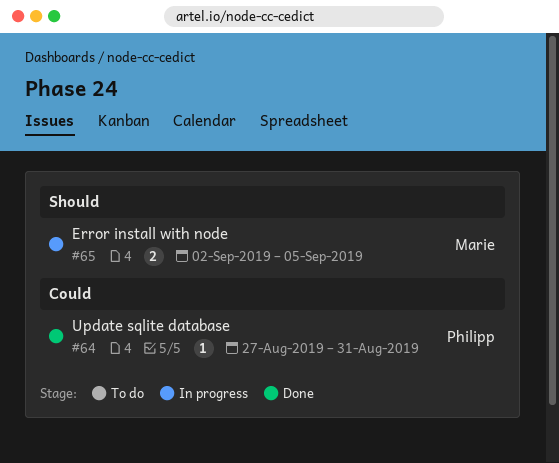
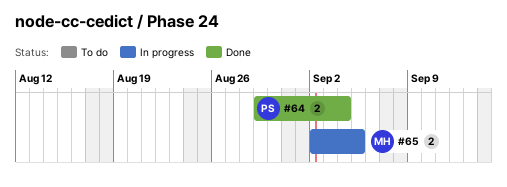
#64, estimate: 1 -> 2
#64, start: Aug 27 -> Aug 29
#64, due: Aug 31 -> Sep 4

